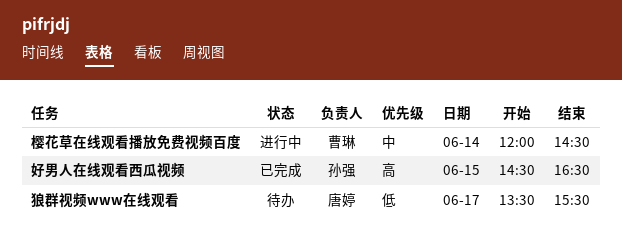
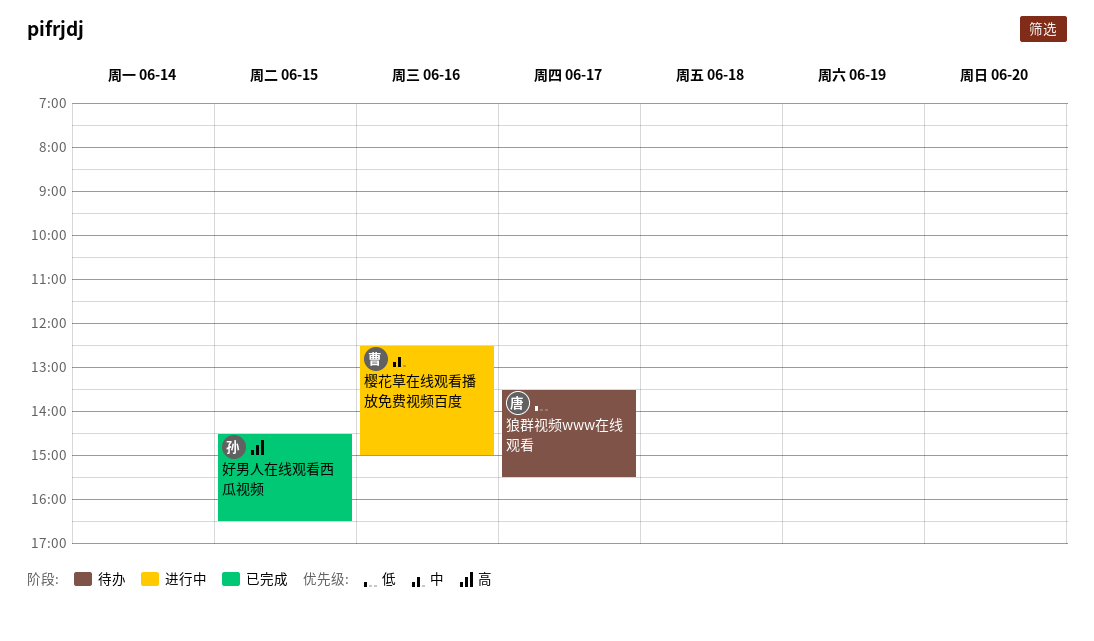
樱花草在线观看播放免费视频百度, day: Jun 14 -> Jun 16
樱花草在线观看播放免费视频百度, begins: 12:00 -> 12:30
樱花草在线观看播放免费视频百度, ends: 14:30 -> 15:00

